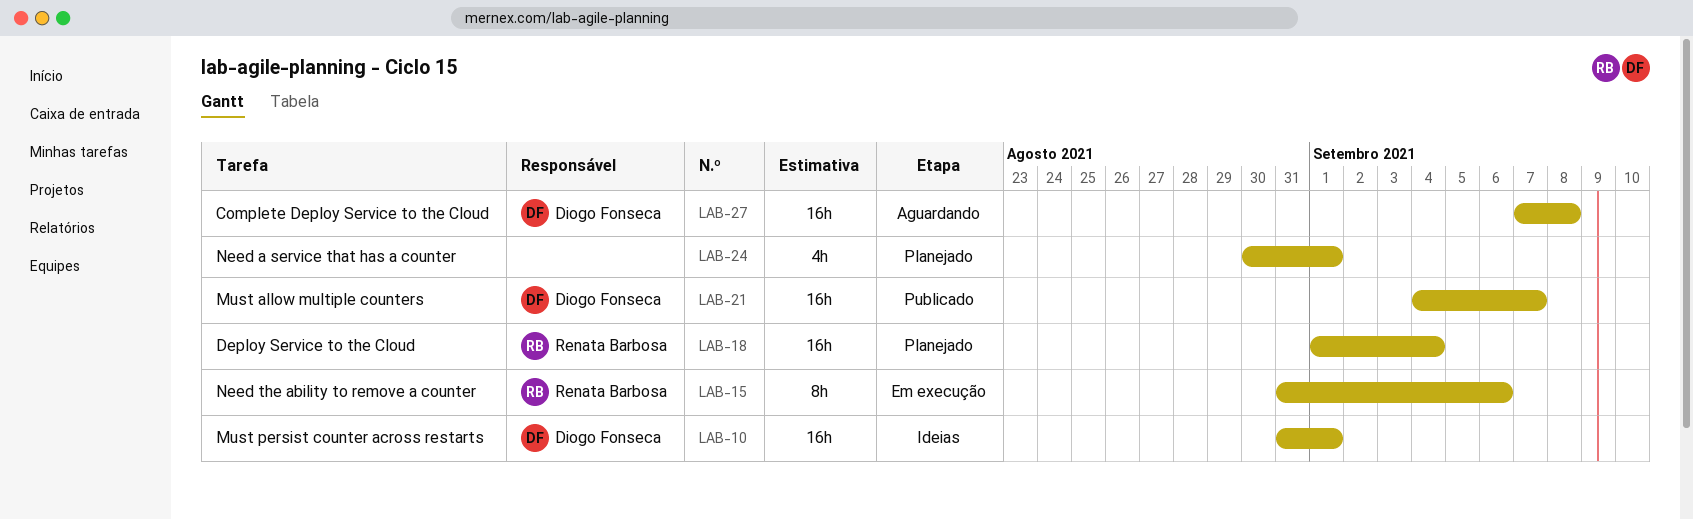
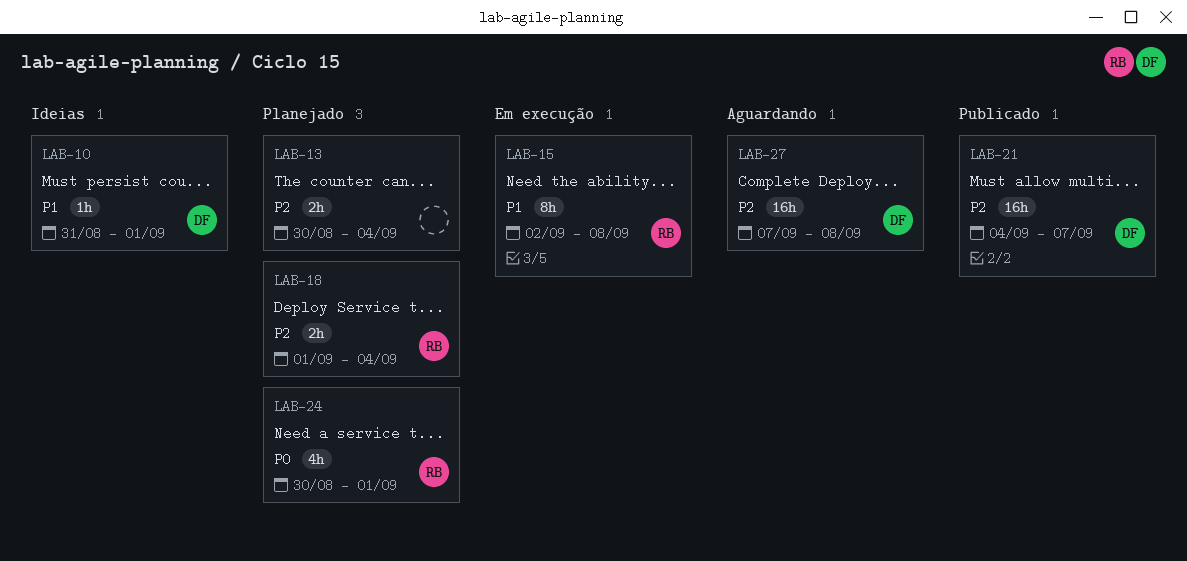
LAB-10, estimate: 16h -> 1h
LAB-13: none -> present
LAB-15, start: Aug 31 -> Sep 2
LAB-15, due: Sep 6 -> Sep 8
LAB-18, estimate: 16h -> 2h
LAB-24, owner: none -> Renata Barbosa

